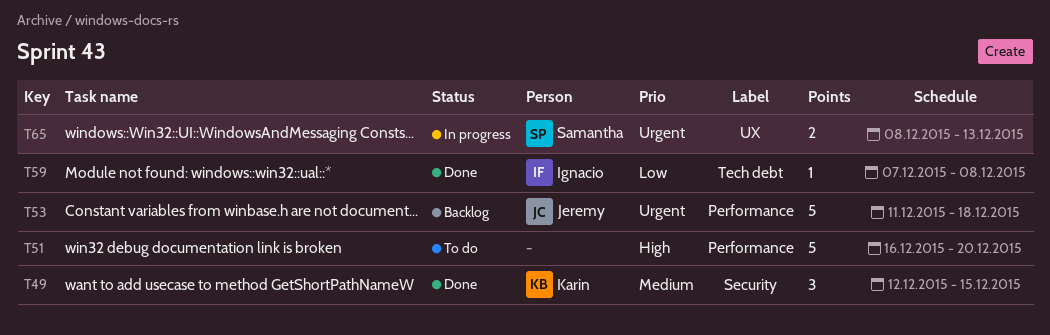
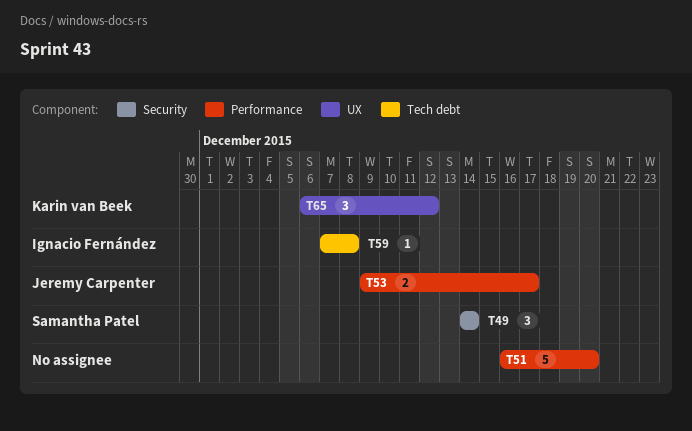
T49, owner: Karin van Beek -> Samantha Patel
T49, start: Dec 12 -> Dec 14
T49, due: Dec 15 -> Dec 14
T53, estimate: 5 -> 2
T53, start: Dec 11 -> Dec 9
T53, due: Dec 18 -> Dec 17
T65, owner: Samantha Patel -> Karin van Beek
T65, estimate: 2 -> 3
T65, start: Dec 8 -> Dec 6
T65, due: Dec 13 -> Dec 12

